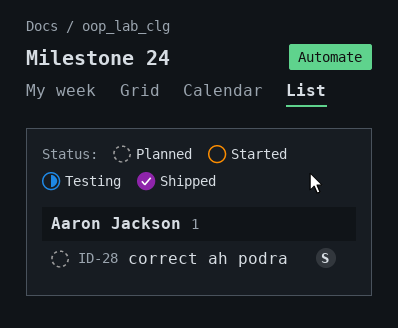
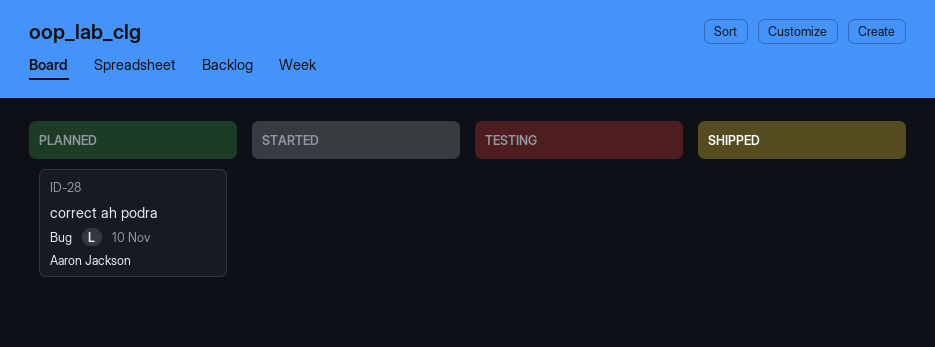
ID-28, estimate: S -> L

